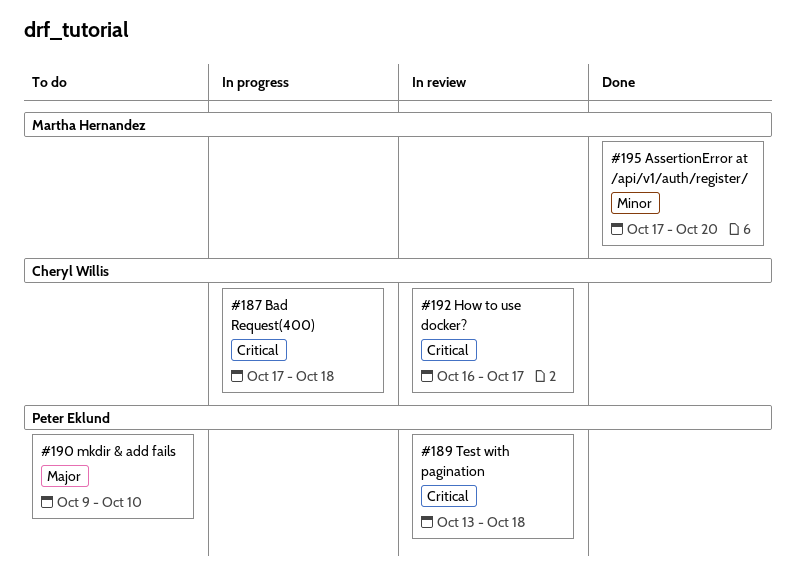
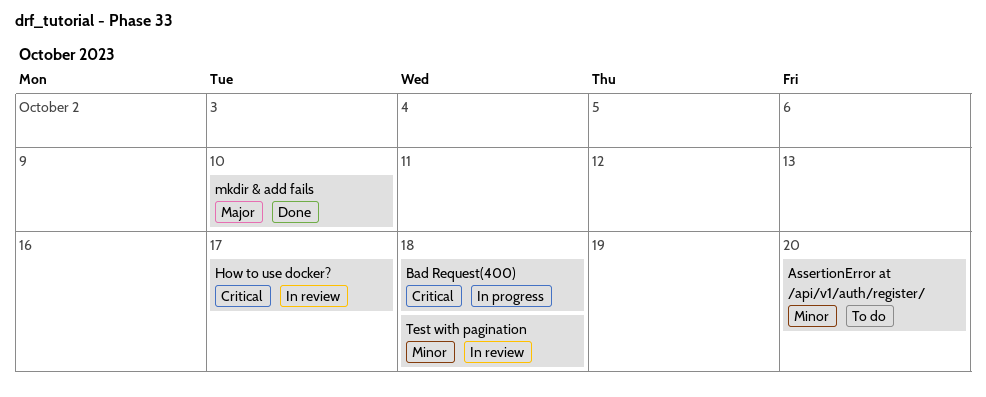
AssertionError at /api/v1/auth/register/, status: Done -> To do
mkdir & add fails, status: To do -> Done
Test with pagination, priority: Critical -> Minor

